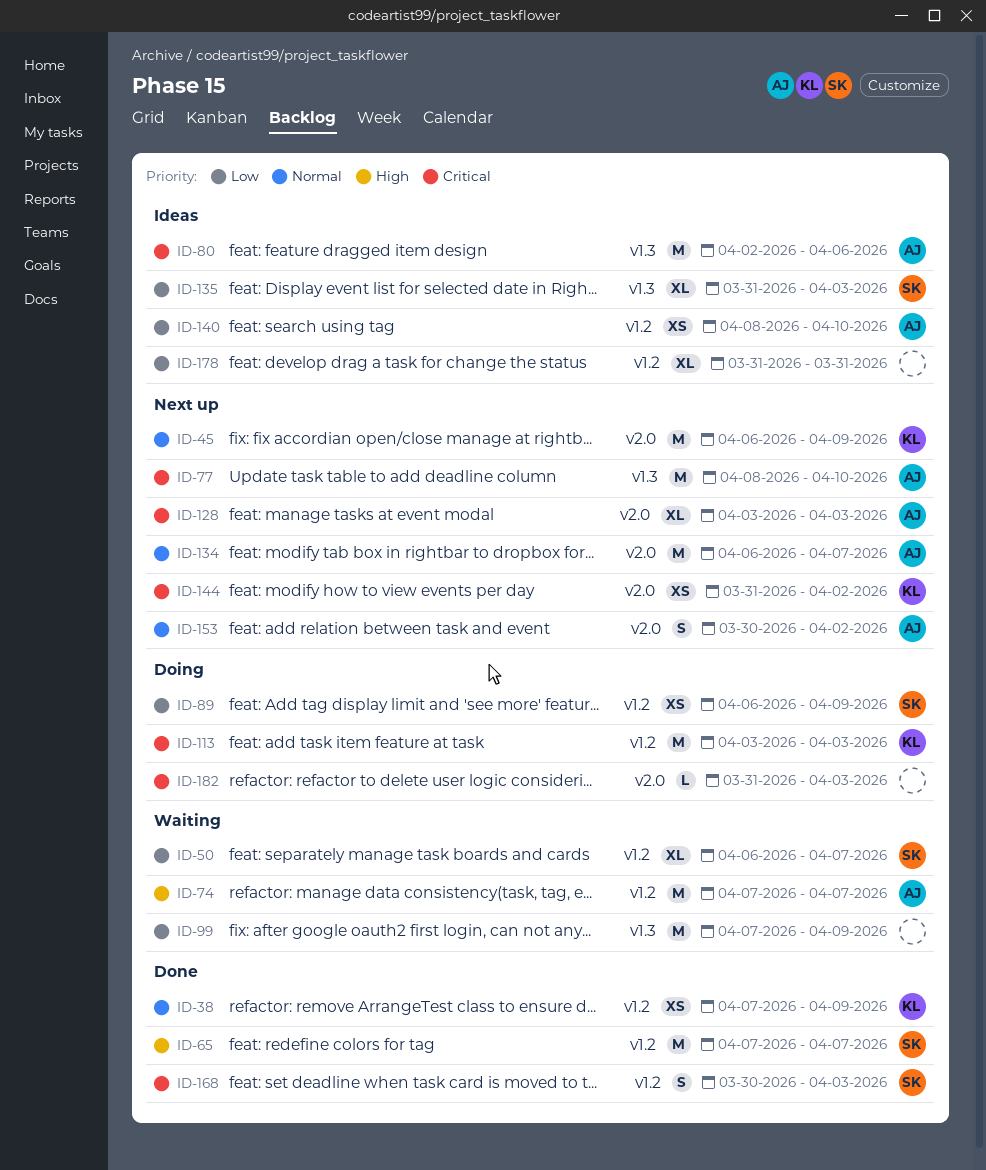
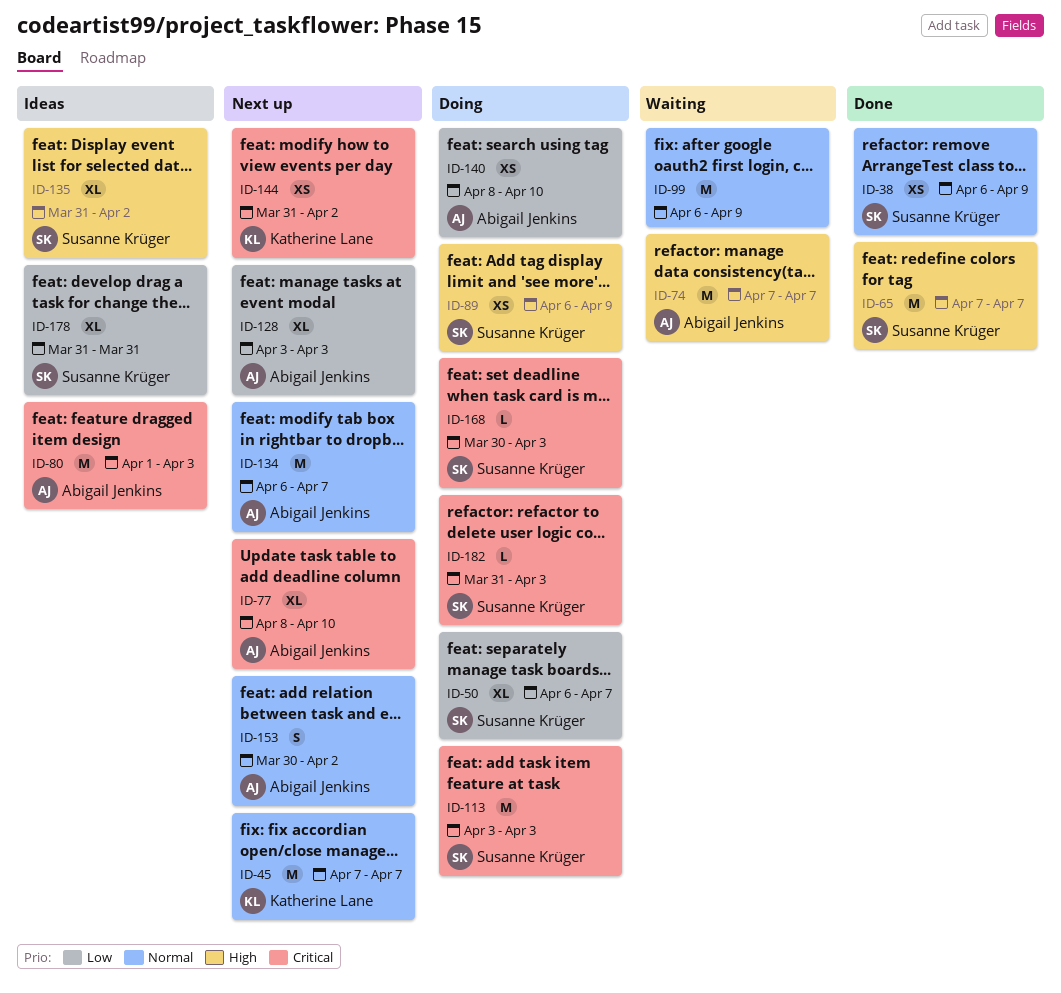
ID-38, owner: Katherine Lane -> Susanne Krüger
ID-38, start: Apr 7 -> Apr 6
ID-45, start: Apr 6 -> Apr 7
ID-45, due: Apr 9 -> Apr 7
ID-50, status: Waiting -> Doing
ID-77, estimate: M -> XL
ID-80, start: Apr 2 -> Apr 1
ID-80, due: Apr 6 -> Apr 3
ID-89, priority: Low -> High
ID-99, priority: Low -> Normal
ID-99, start: Apr 7 -> Apr 6
ID-113, owner: Katherine Lane -> Susanne Krüger
ID-128, priority: Critical -> Low
ID-135, priority: Low -> High
ID-135, due: Apr 3 -> Apr 2
ID-140, status: Ideas -> Doing
ID-168, status: Done -> Doing
ID-168, estimate: S -> L
ID-178, owner: none -> Susanne Krüger
ID-182, owner: none -> Susanne Krüger

